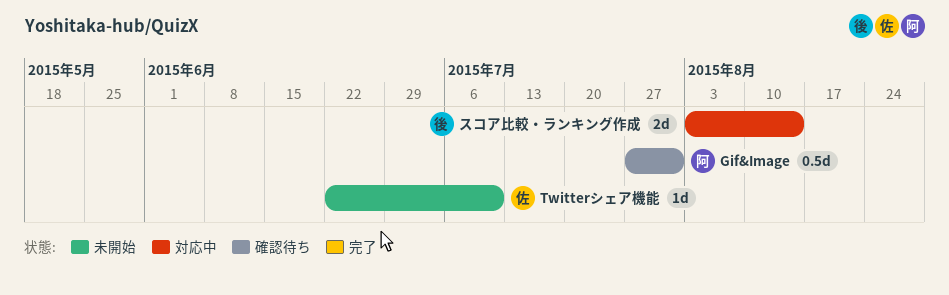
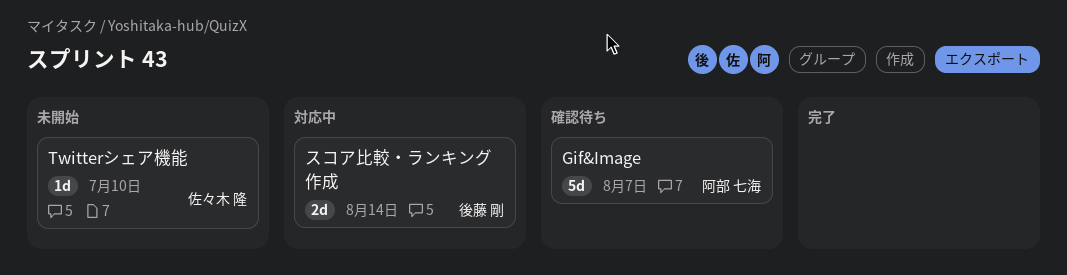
Gif&Image, estimate: 0.5d -> 5d
Gif&Image, due: Jul 31 -> Aug 7

